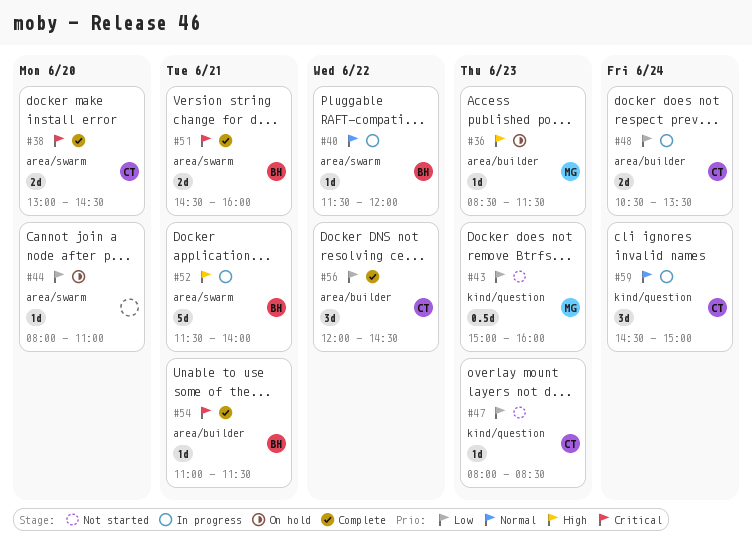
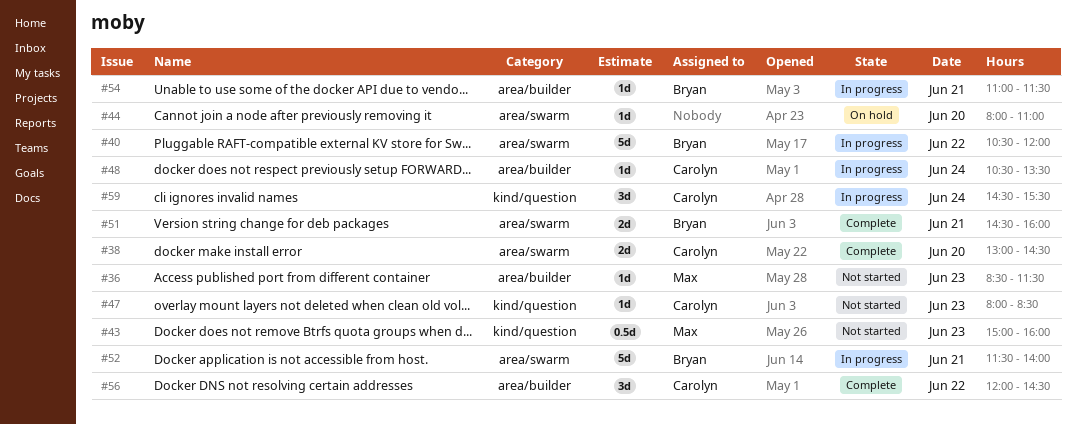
#36, status: On hold -> Not started
#40, estimate: 1d -> 5d
#40, begins: 11:30 -> 10:30
#48, estimate: 2d -> 1d
#54, status: Complete -> In progress
#59, ends: 15:00 -> 15:30

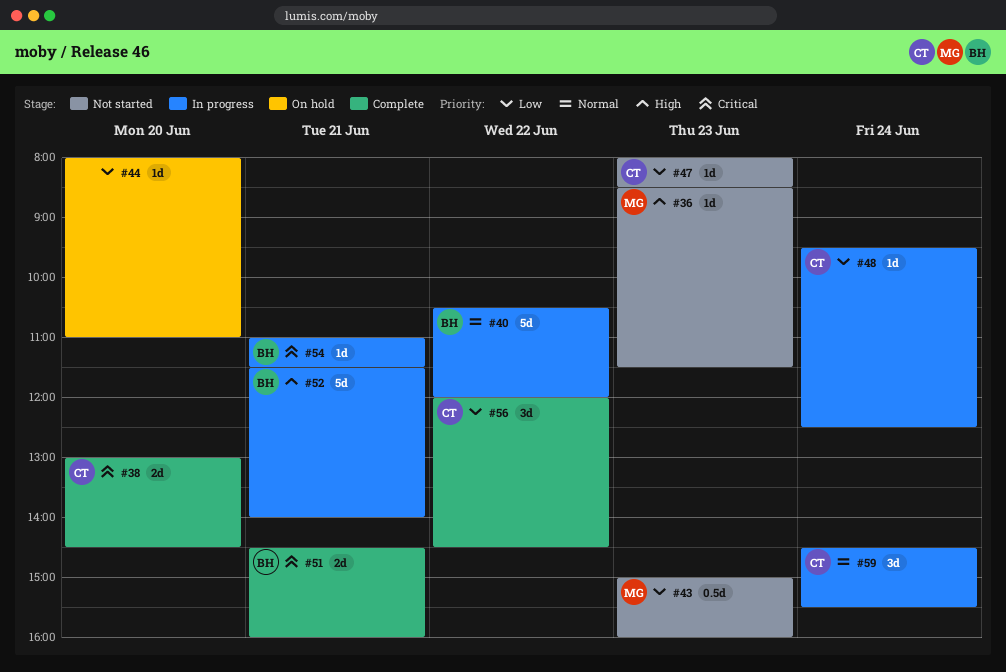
#48, begins: 10:30 -> 09:30
#48, ends: 13:30 -> 12:30

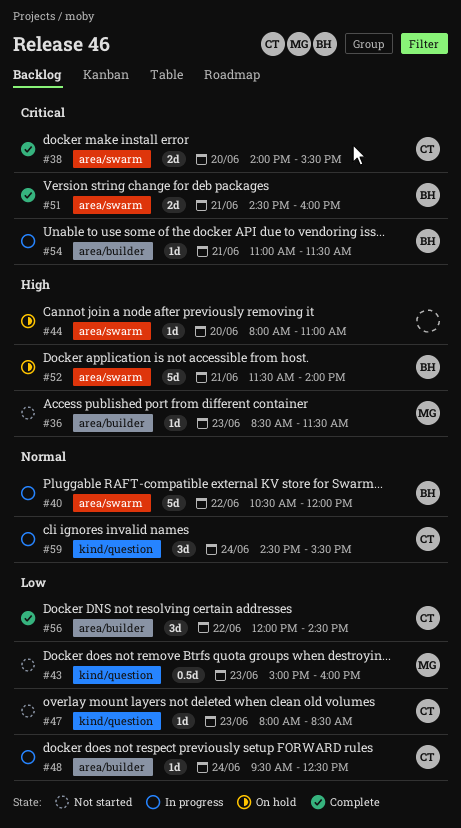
#38, begins: 13:00 -> 14:00
#38, ends: 14:30 -> 15:30
#44, priority: Low -> High
#52, status: In progress -> On hold

